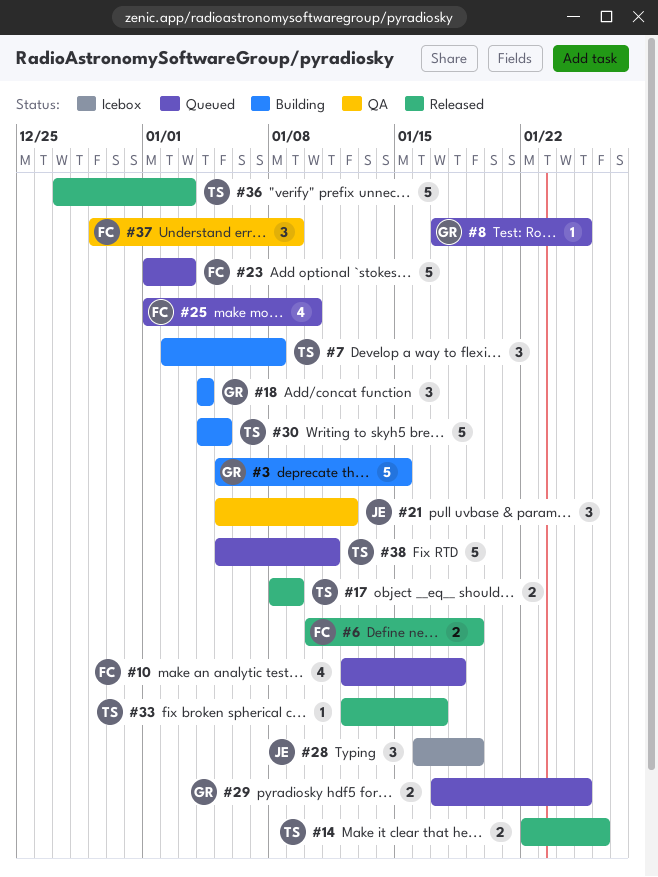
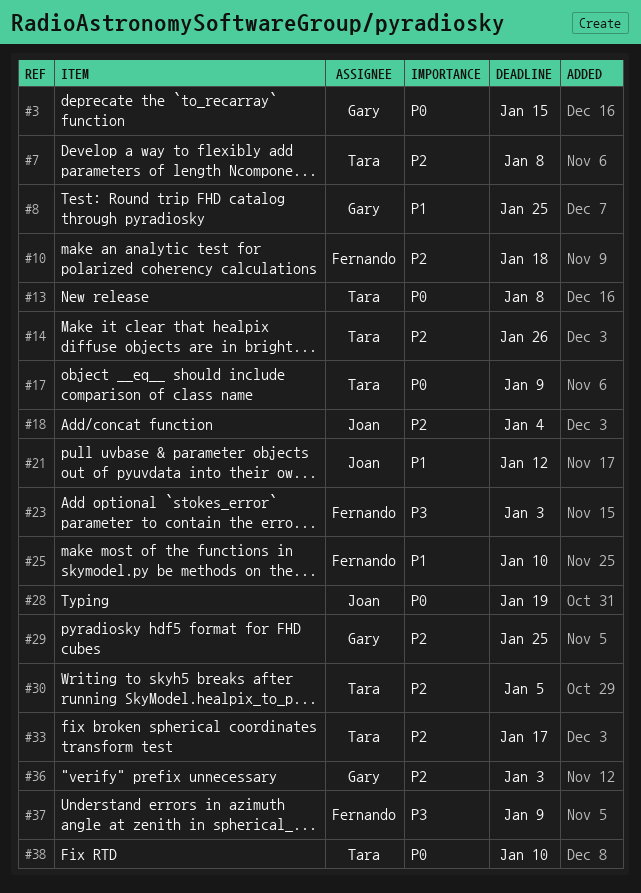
#6: present -> none
#13: none -> present
#18, owner: Gary -> Joan
#36, owner: Tara -> Gary
#38, due: Jan 11 -> Jan 10

